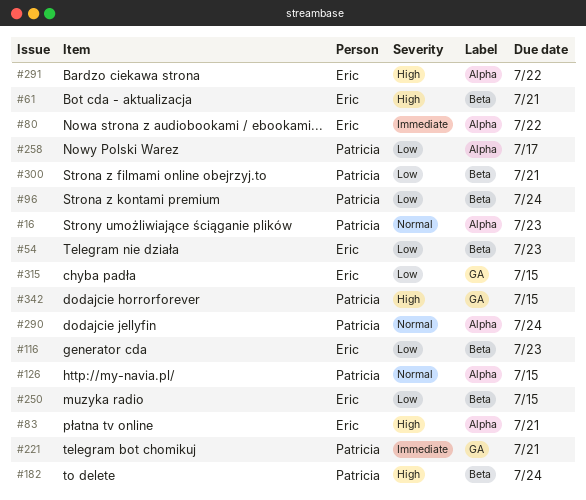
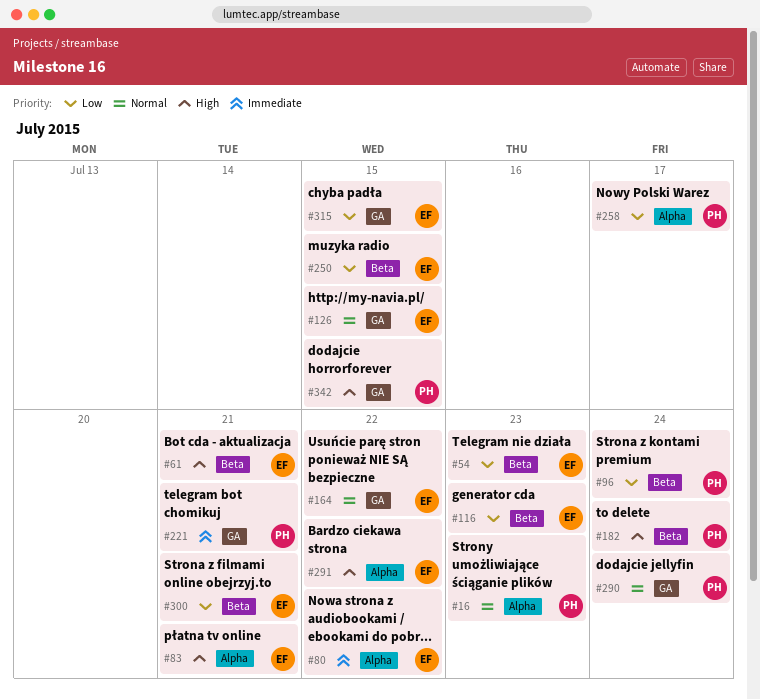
#126, owner: Patricia -> Eric
#126, label: Alpha -> GA
#164: none -> present
#290, label: Alpha -> GA
#300, owner: Patricia -> Eric

